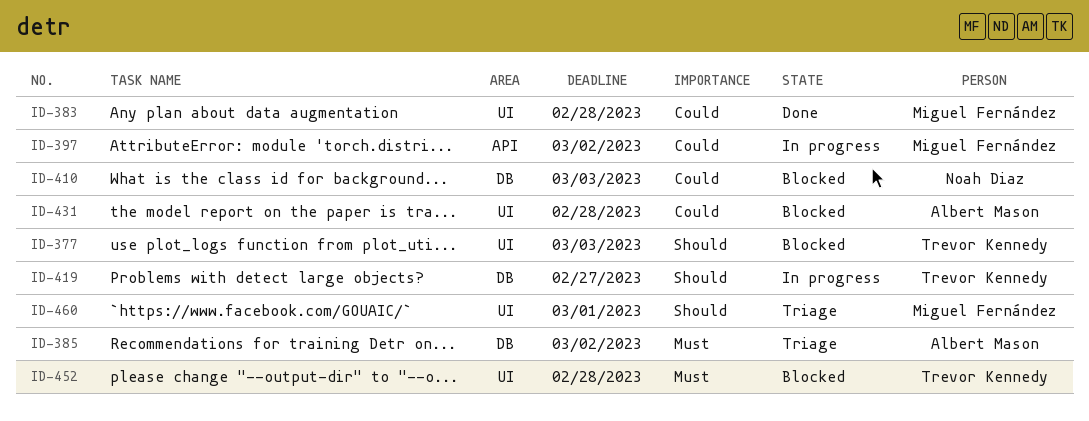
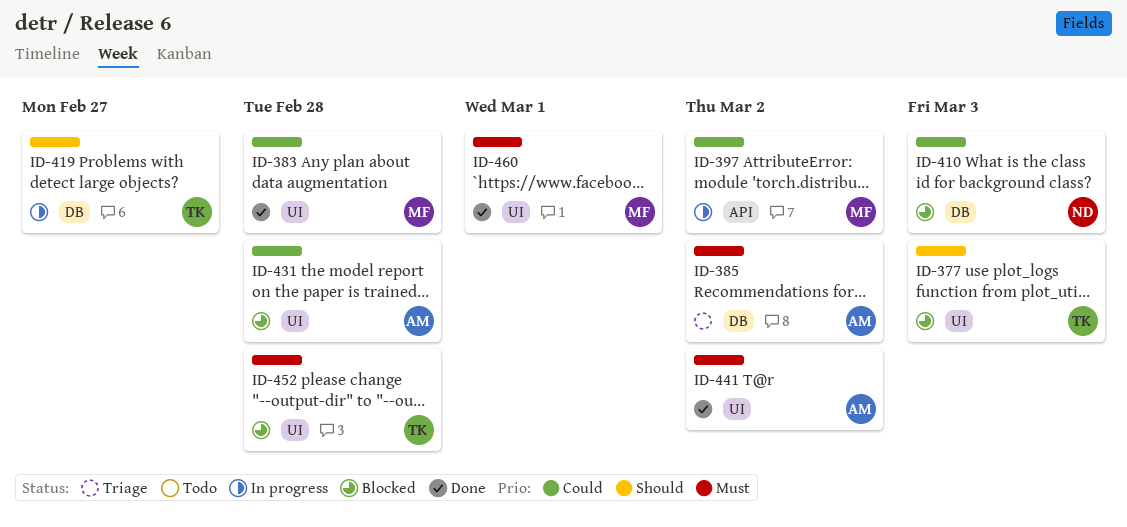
ID-441: none -> present
ID-460, status: Triage -> Done
ID-460, priority: Should -> Must

